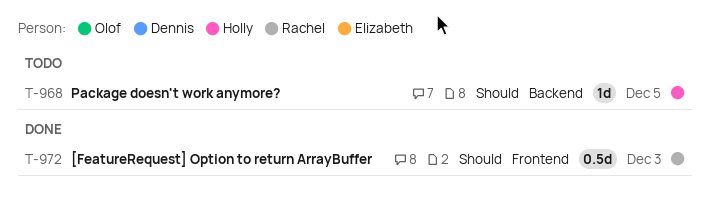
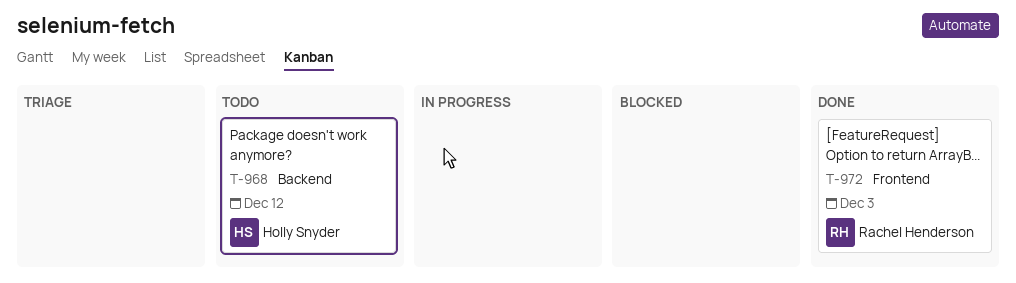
T-968, due: Dec 5 -> Dec 12

